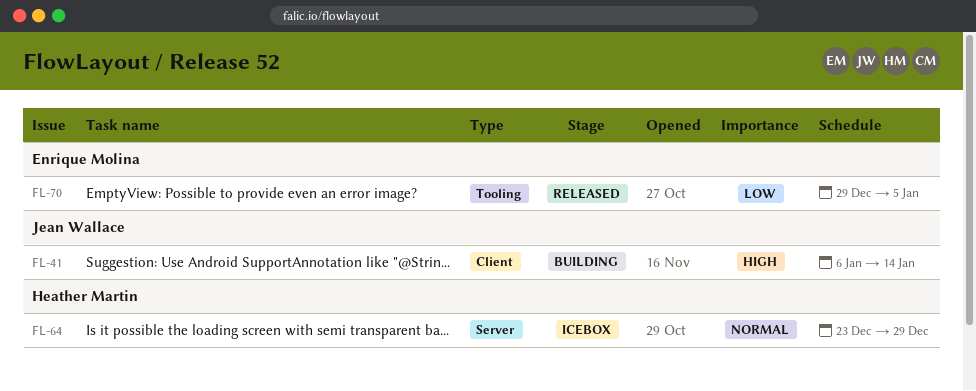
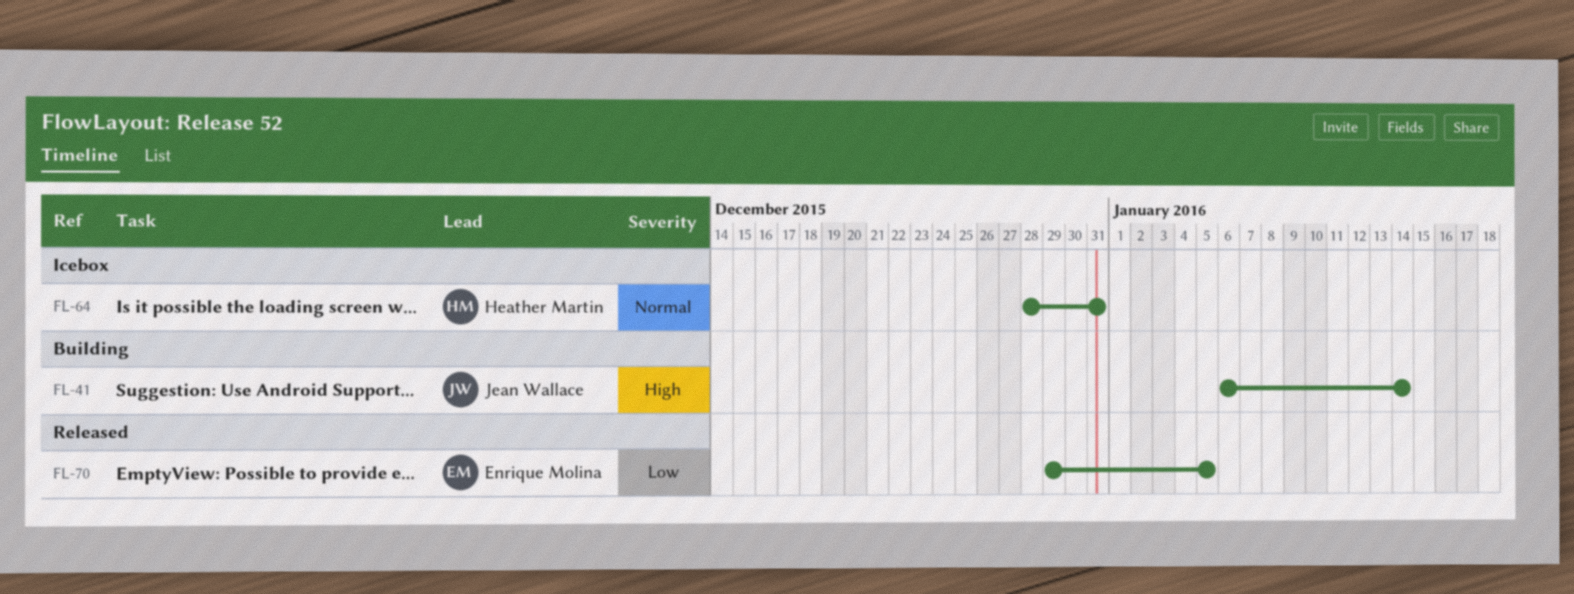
FL-64, start: Dec 23 -> Dec 28
FL-64, due: Dec 29 -> Dec 31

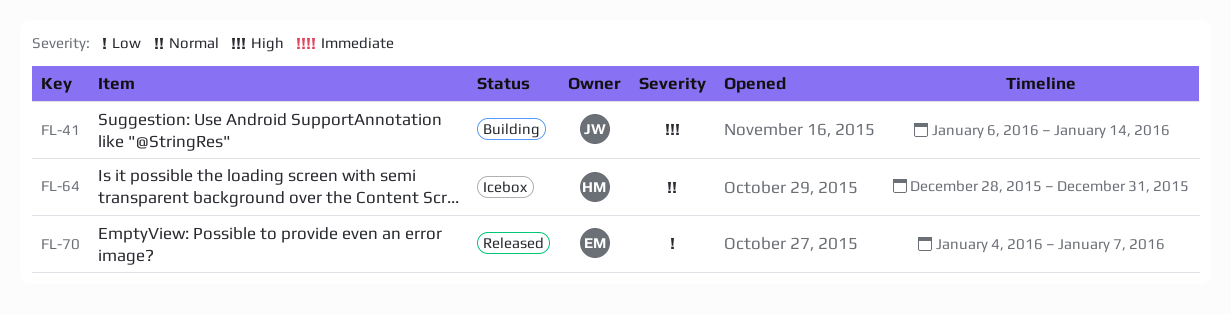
FL-70, start: Dec 29 -> Jan 4
FL-70, due: Jan 5 -> Jan 7

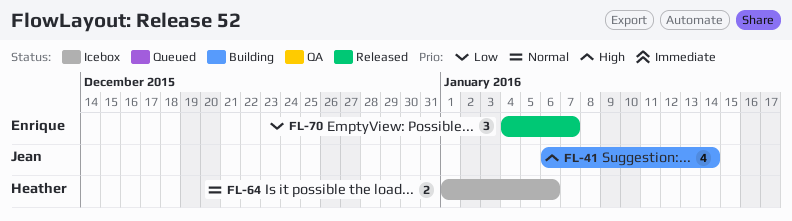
FL-64, start: Dec 28 -> Jan 1
FL-64, due: Dec 31 -> Jan 6

